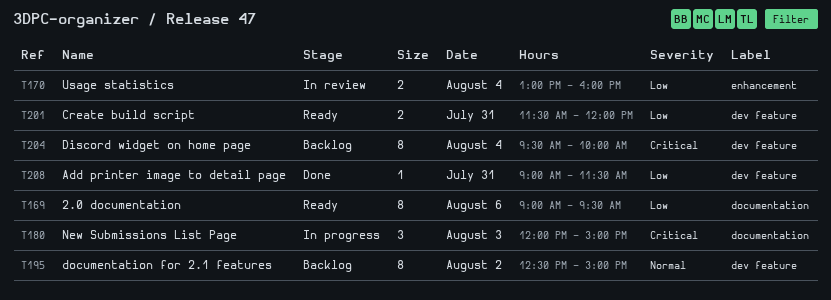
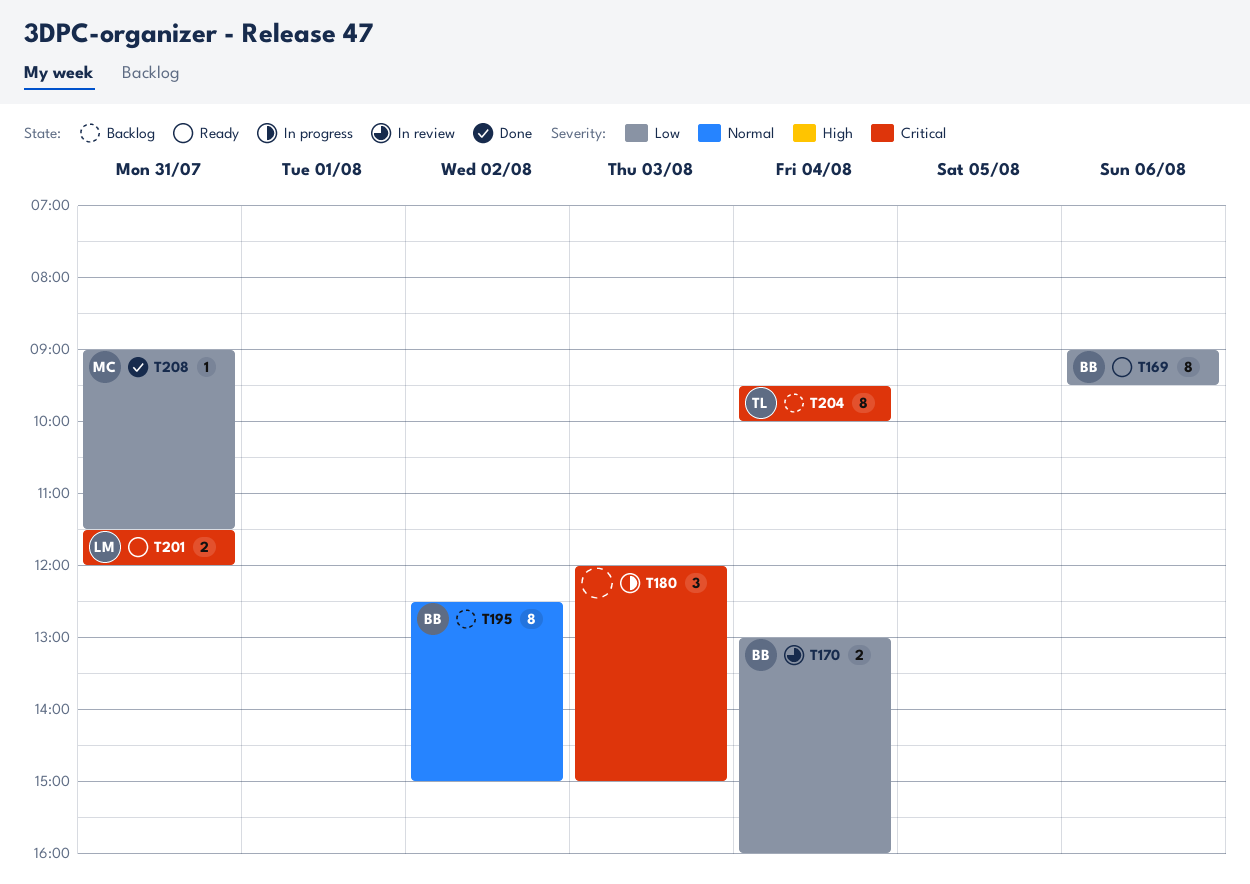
T201, priority: Low -> Critical

